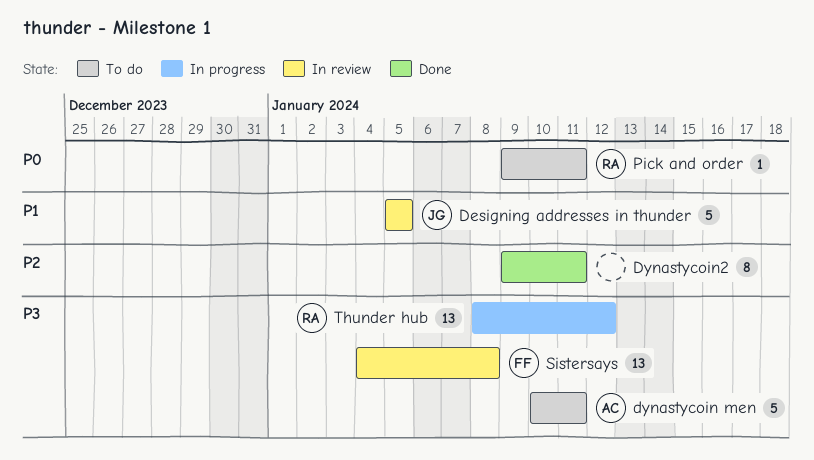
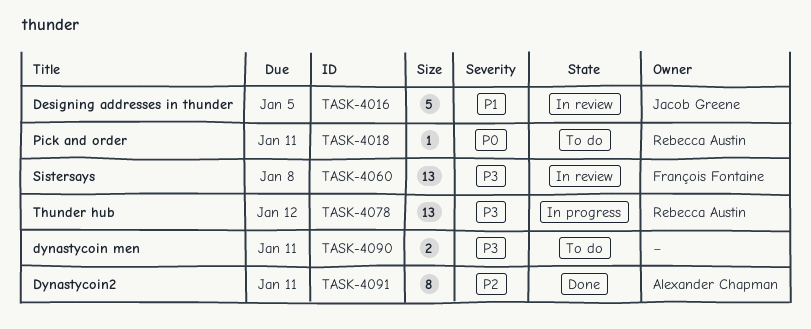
dynastycoin men, owner: Alexander Chapman -> none
dynastycoin men, estimate: 5 -> 2
Dynastycoin2, owner: none -> Alexander Chapman

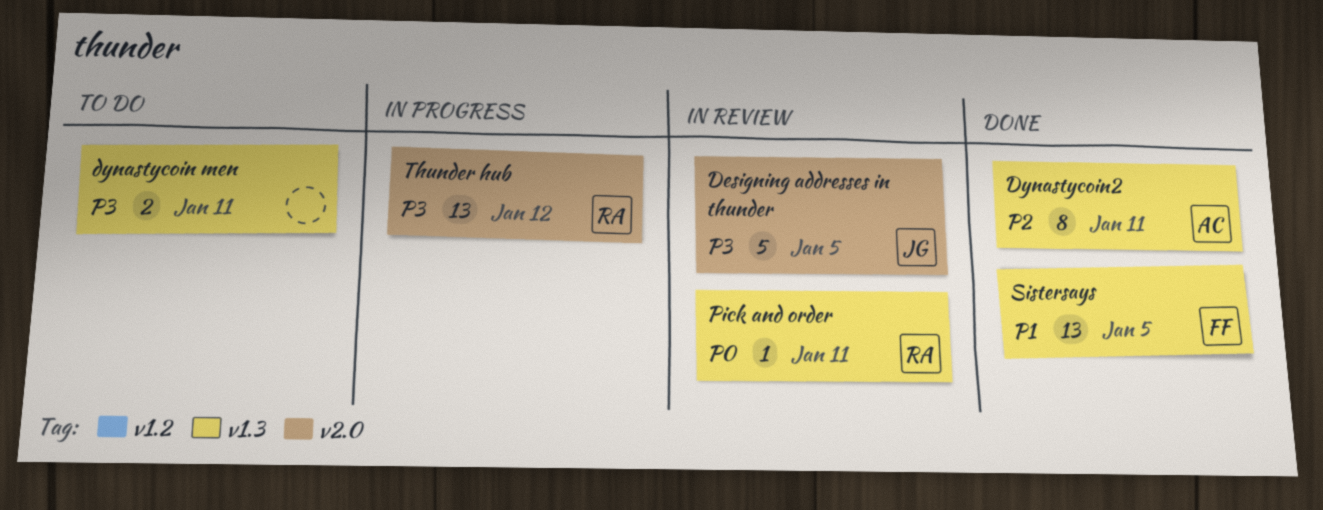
Designing addresses in thunder, priority: P1 -> P3
Pick and order, status: To do -> In review
Sistersays, status: In review -> Done
Sistersays, priority: P3 -> P1
Sistersays, due: Jan 8 -> Jan 5

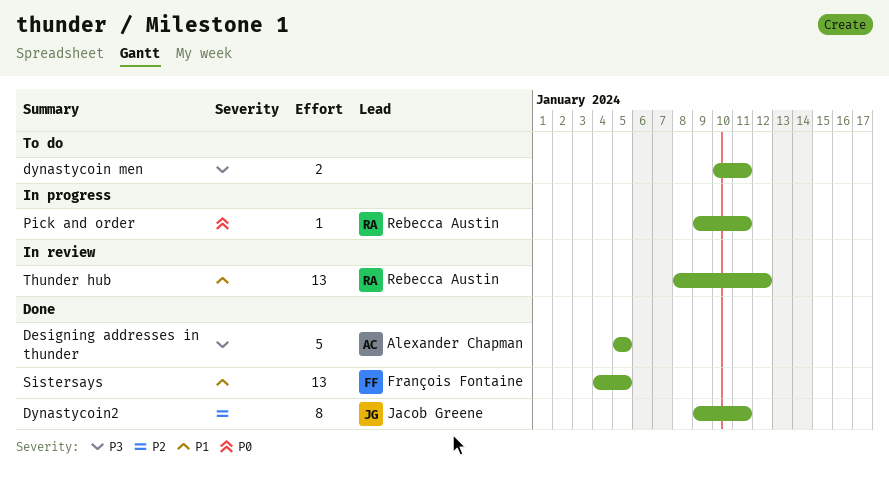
Designing addresses in thunder, status: In review -> Done
Designing addresses in thunder, owner: Jacob Greene -> Alexander Chapman
Dynastycoin2, owner: Alexander Chapman -> Jacob Greene
Pick and order, status: In review -> In progress
Thunder hub, status: In progress -> In review
Thunder hub, priority: P3 -> P1

